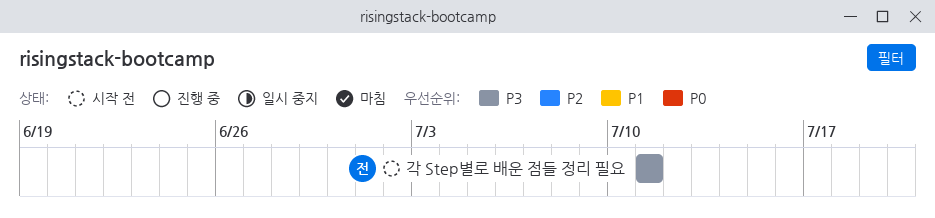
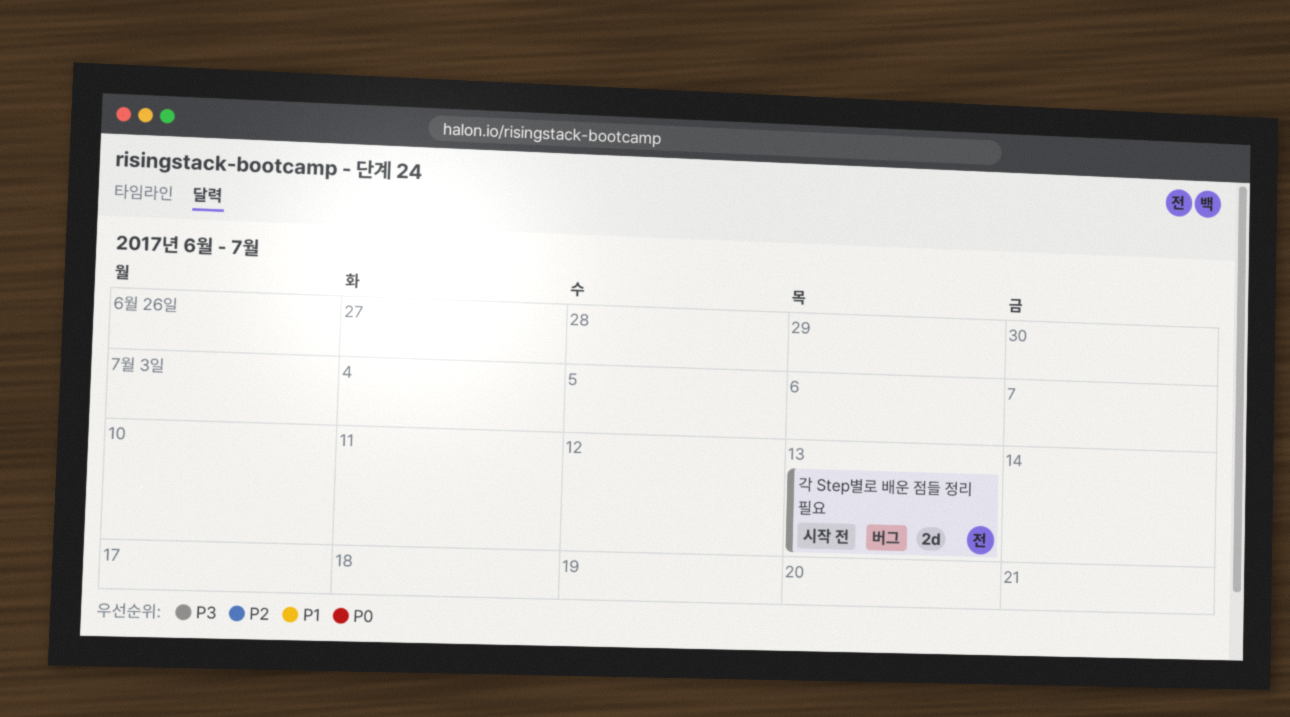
각 Step별로 배운 점들 정리 필요, due: Jul 11 -> Jul 13

